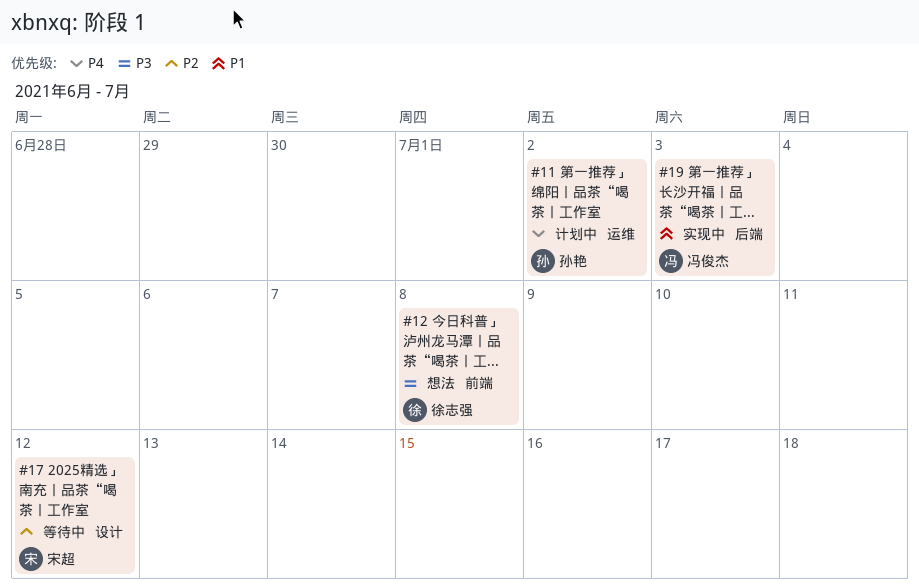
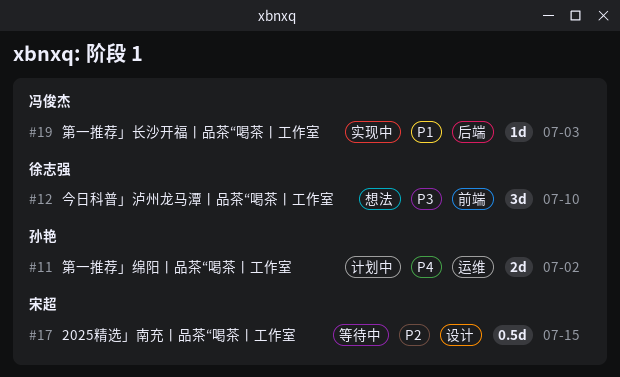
#12, due: Jul 8 -> Jul 10
#17, due: Jul 12 -> Jul 15

